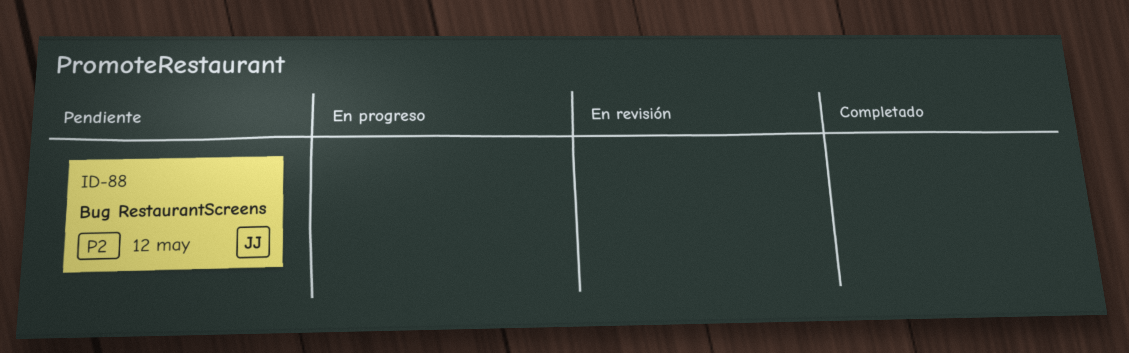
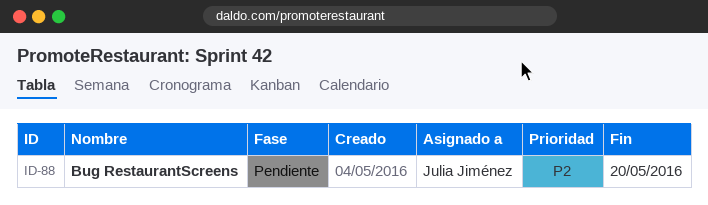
ID-88, due: May 12 -> May 20

